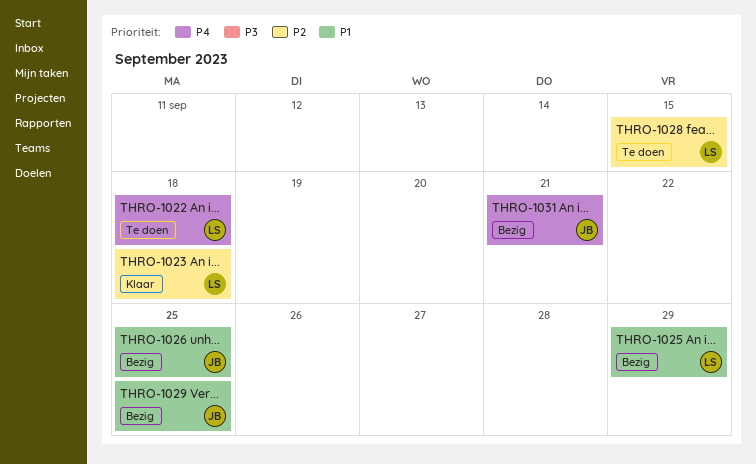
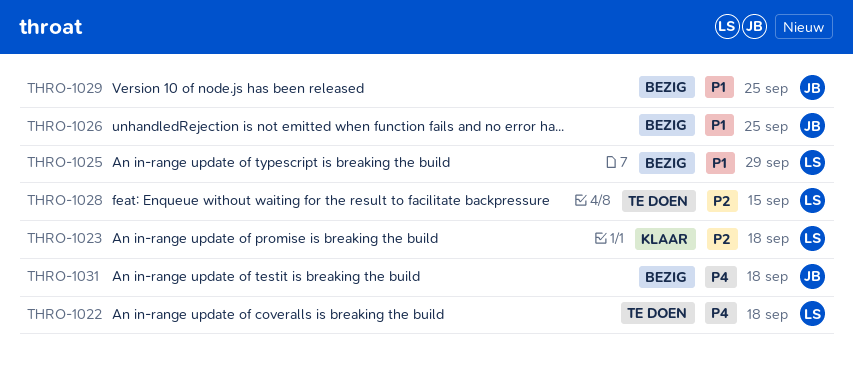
THRO-1031, due: Sep 21 -> Sep 18

